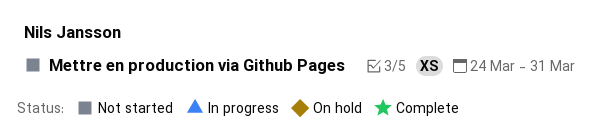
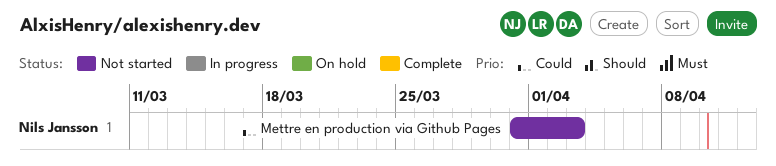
Mettre en production via Github Pages, start: Mar 24 -> Mar 31
Mettre en production via Github Pages, due: Mar 31 -> Apr 3

